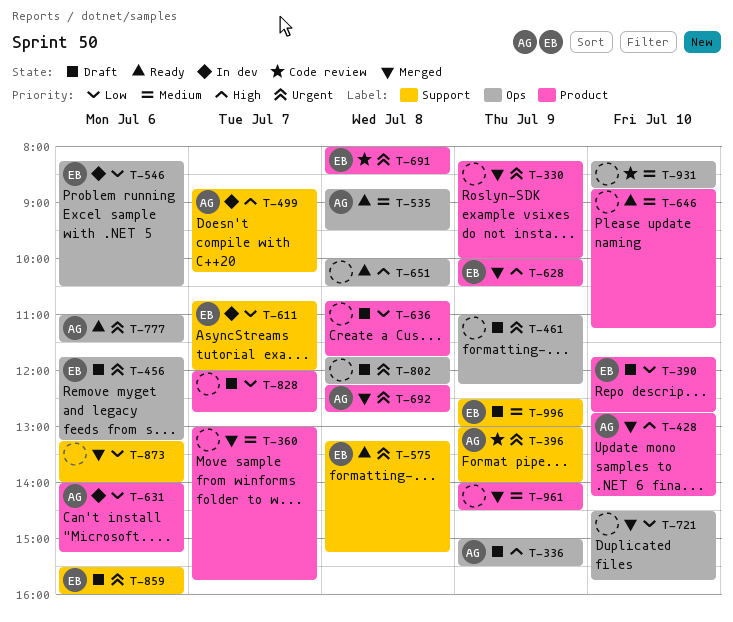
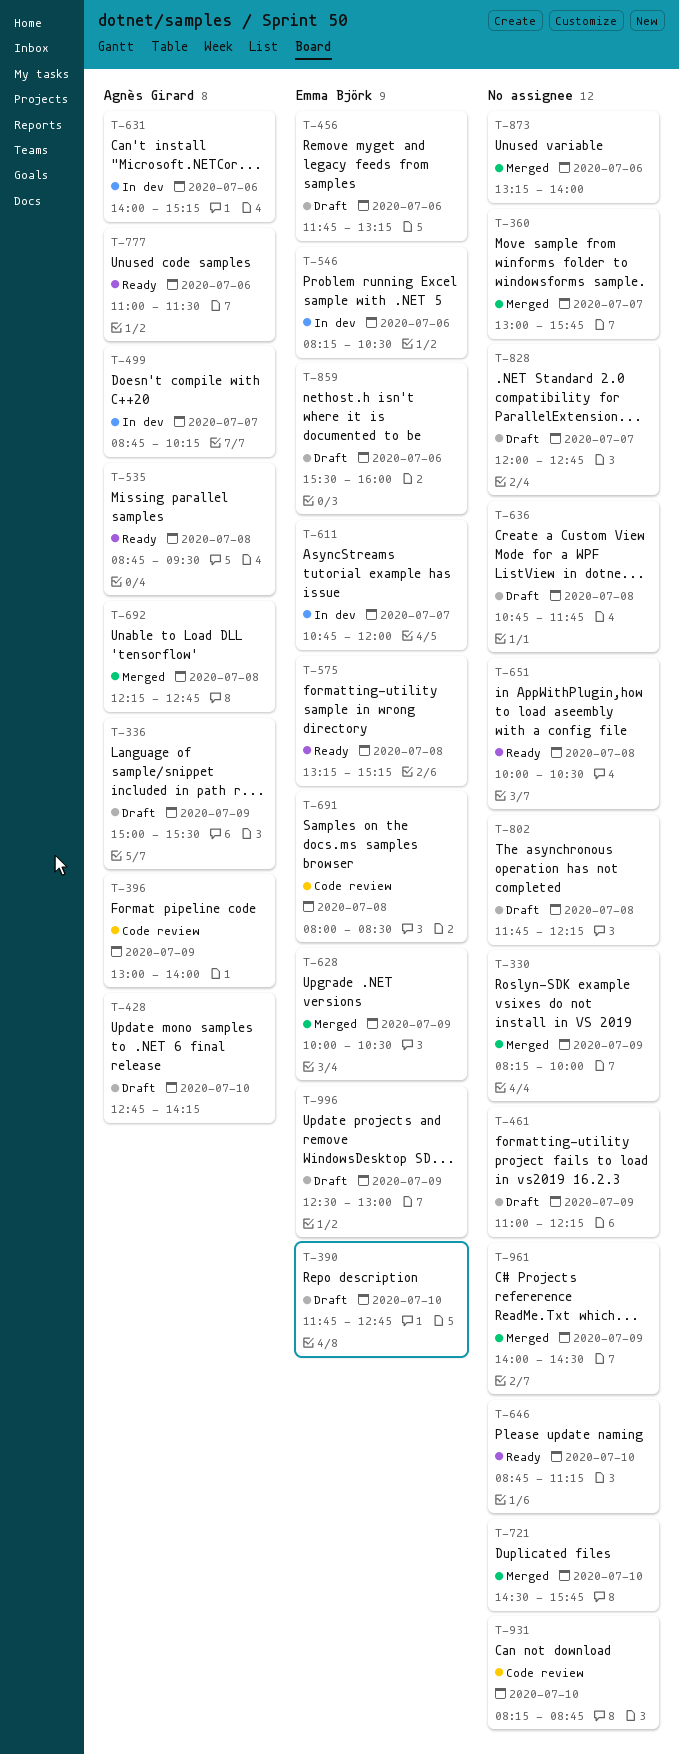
T-428, status: Merged -> Draft

